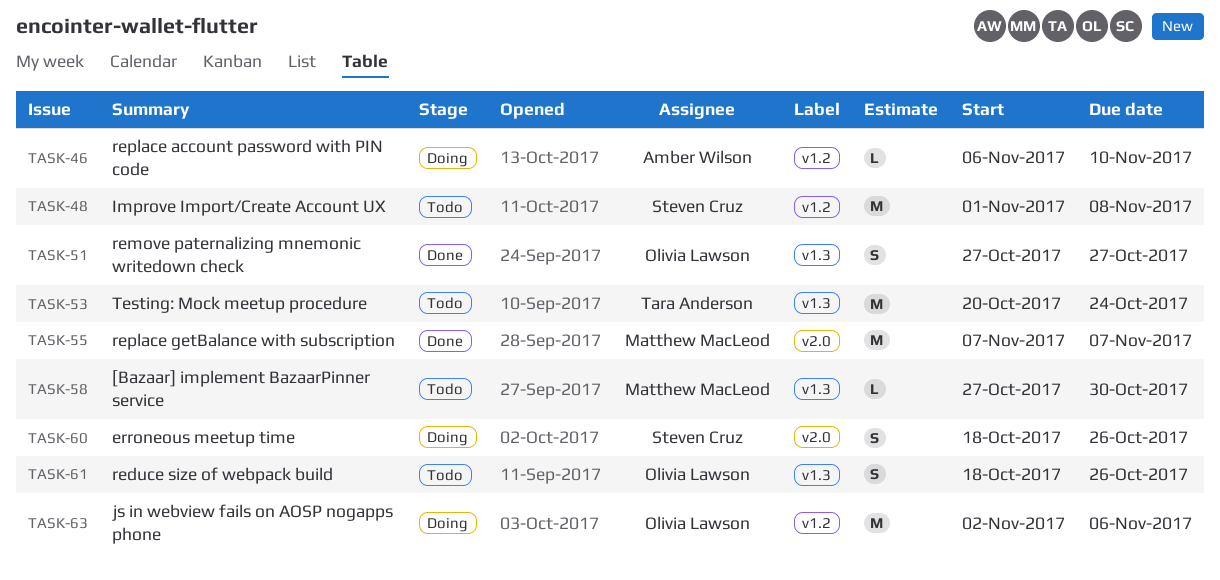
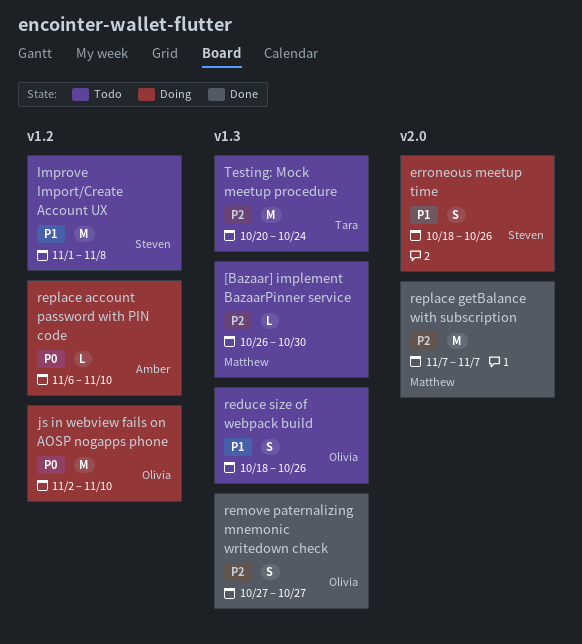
[Bazaar] implement BazaarPinner service, start: Oct 27 -> Oct 26
js in webview fails on AOSP nogapps phone, due: Nov 6 -> Nov 10

